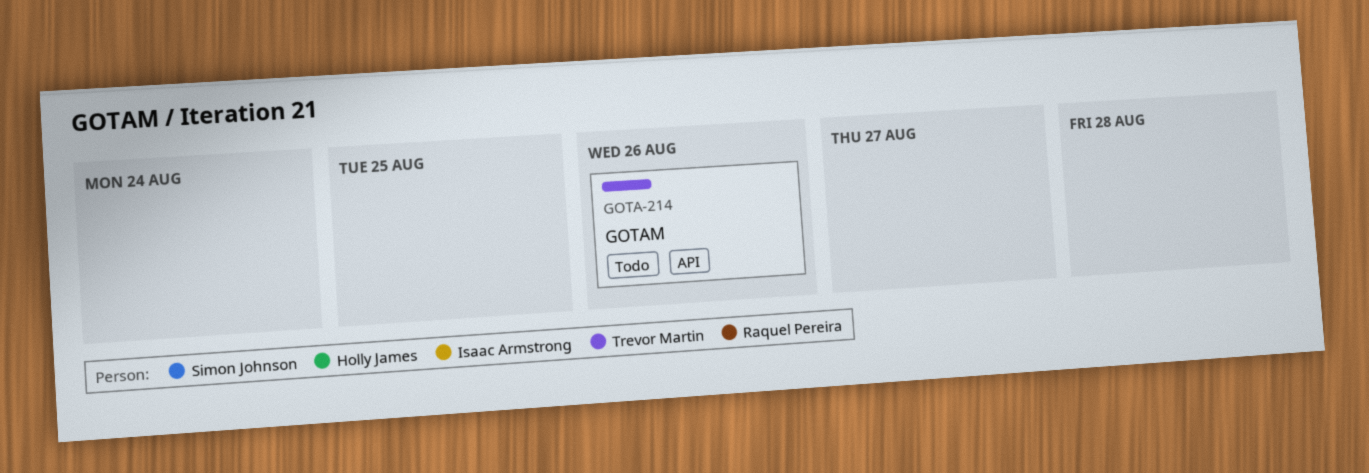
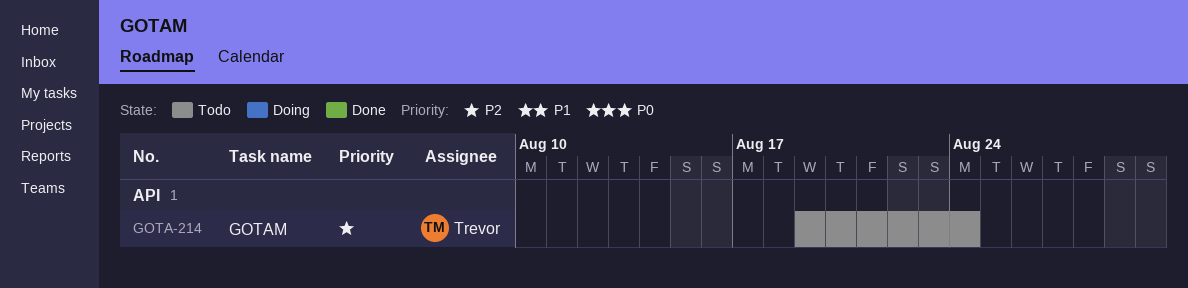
GOTA-214, due: Aug 26 -> Aug 24

